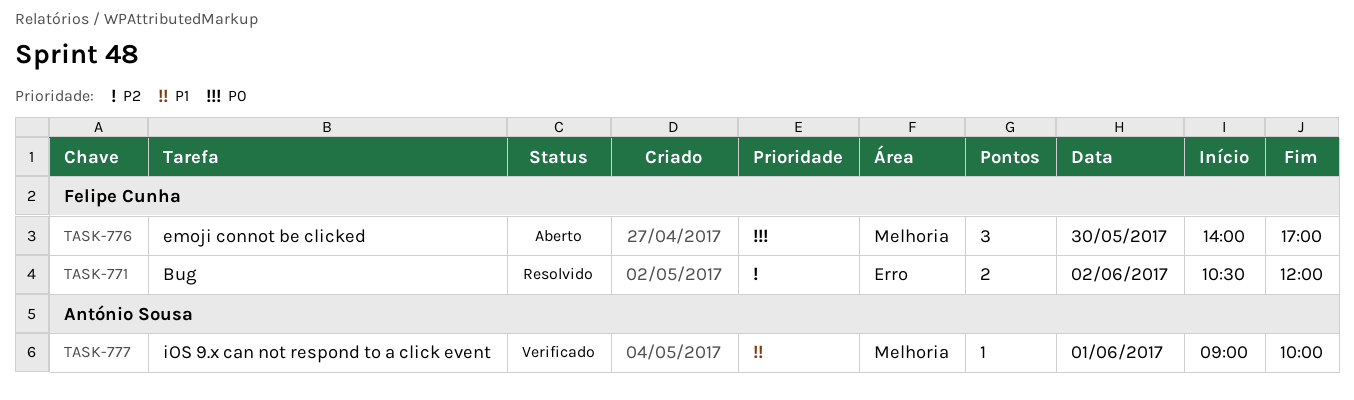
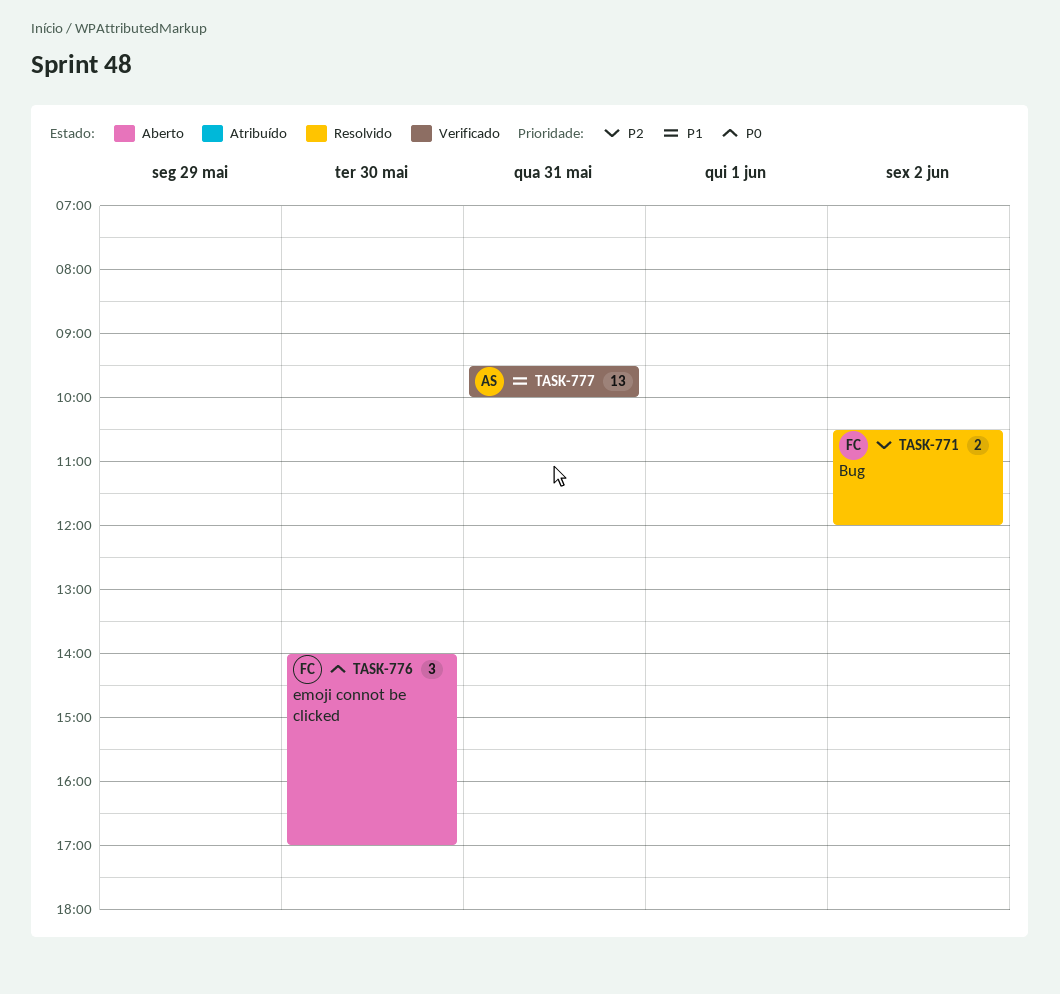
TASK-777, estimate: 1 -> 13
TASK-777, day: Jun 1 -> May 31
TASK-777, begins: 09:00 -> 09:30

